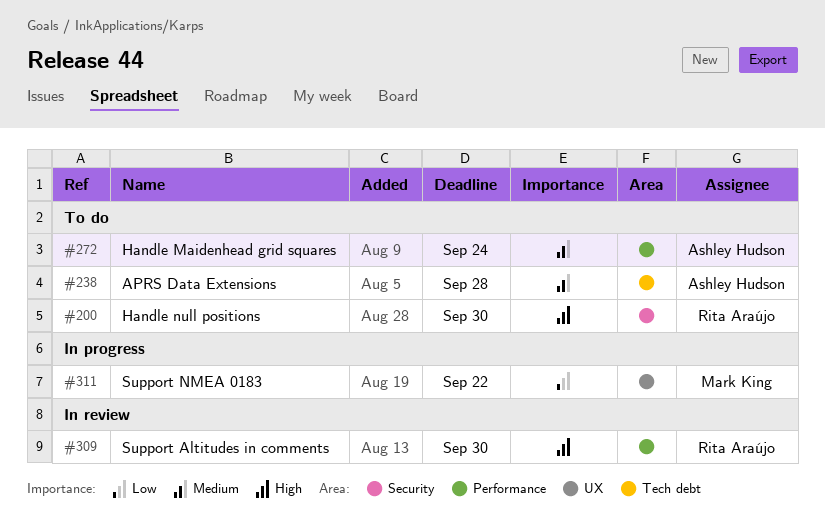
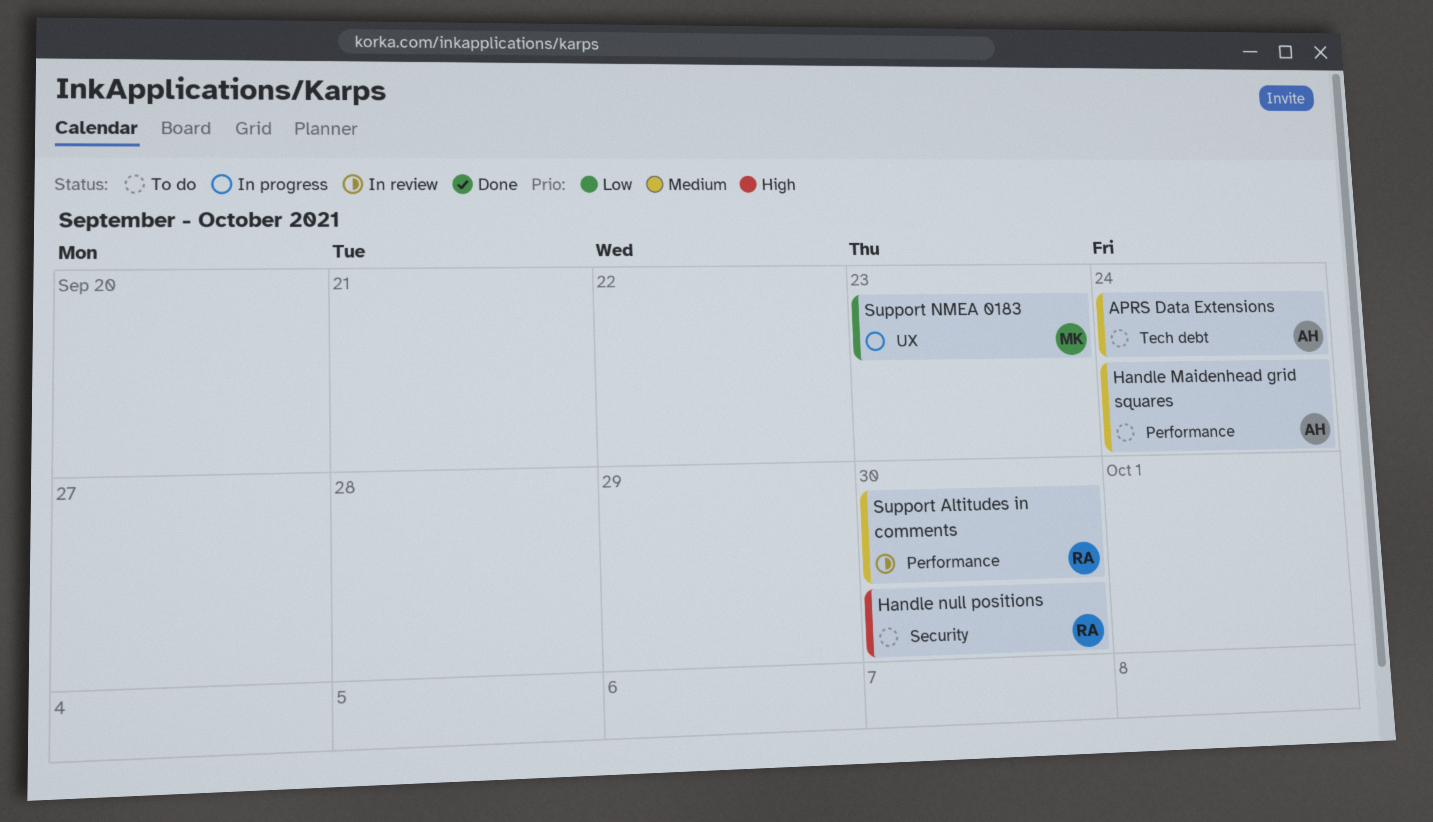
APRS Data Extensions, due: Sep 28 -> Sep 24
Support Altitudes in comments, priority: High -> Medium
Support NMEA 0183, due: Sep 22 -> Sep 23

